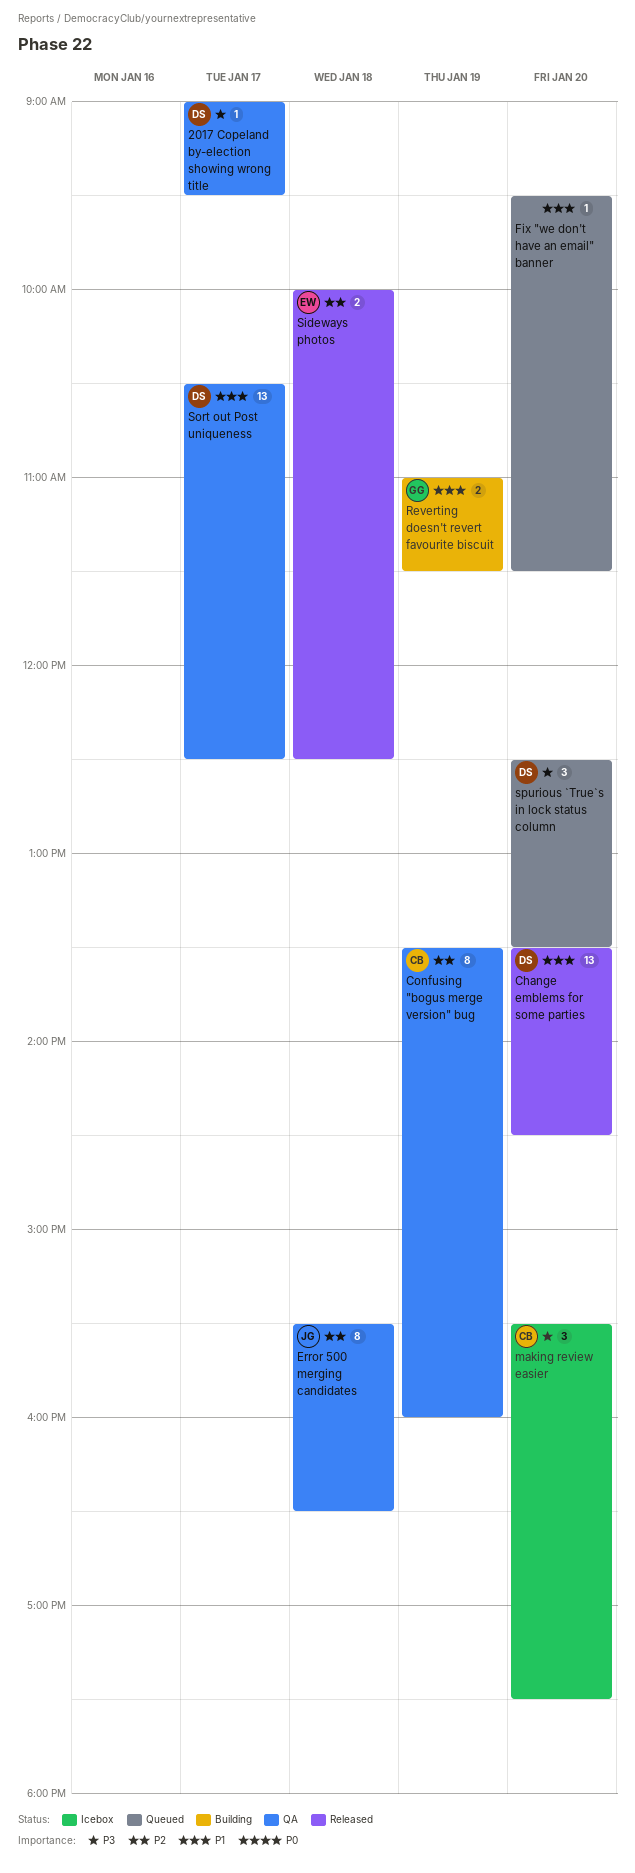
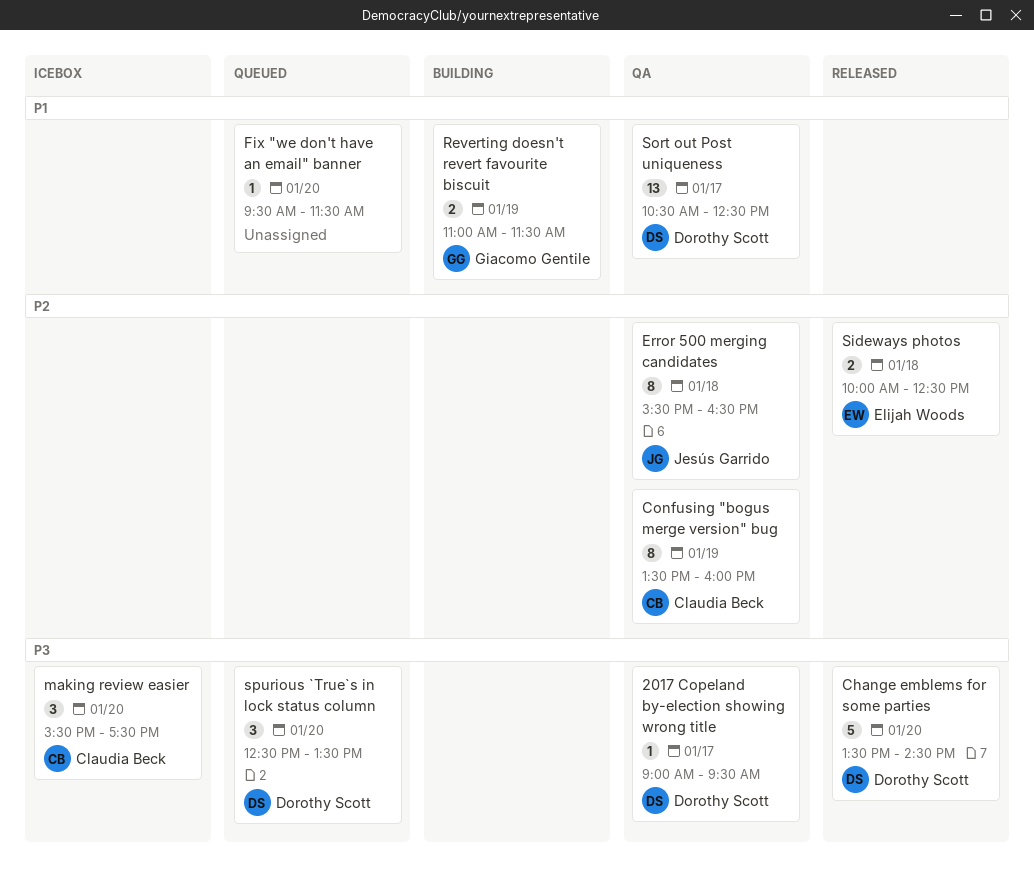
Change emblems for some parties, priority: P1 -> P3
Change emblems for some parties, estimate: 13 -> 5

